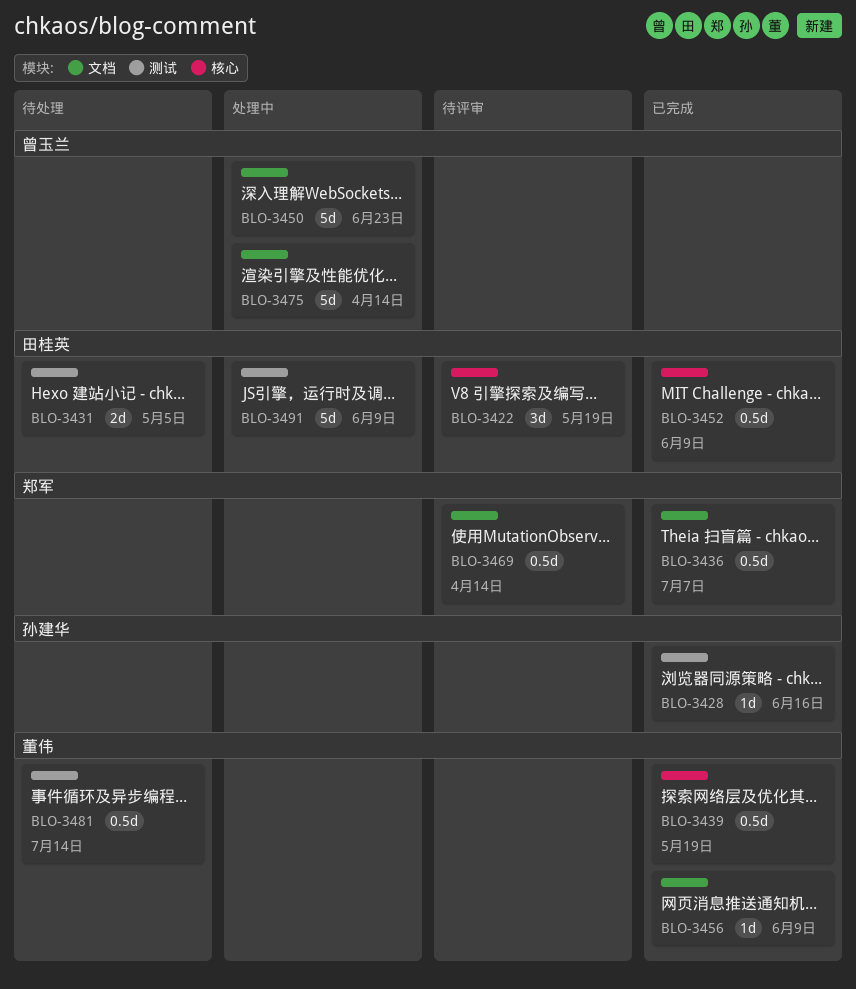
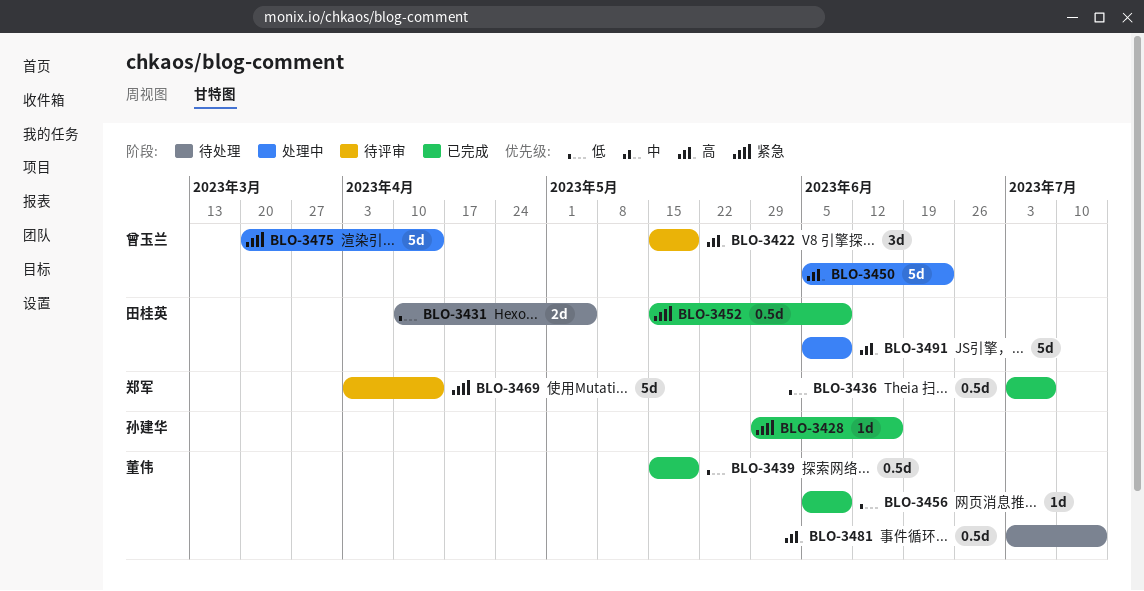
BLO-3422, owner: 田桂英 -> 曾玉兰
BLO-3469, estimate: 0.5d -> 5d

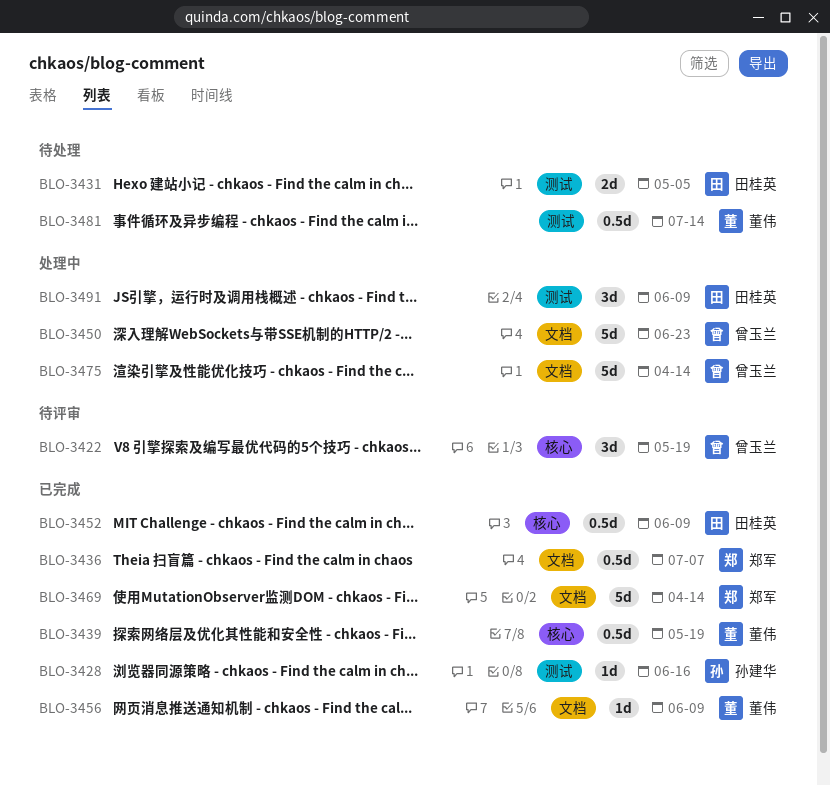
BLO-3469, status: 待评审 -> 已完成
BLO-3491, estimate: 5d -> 3d

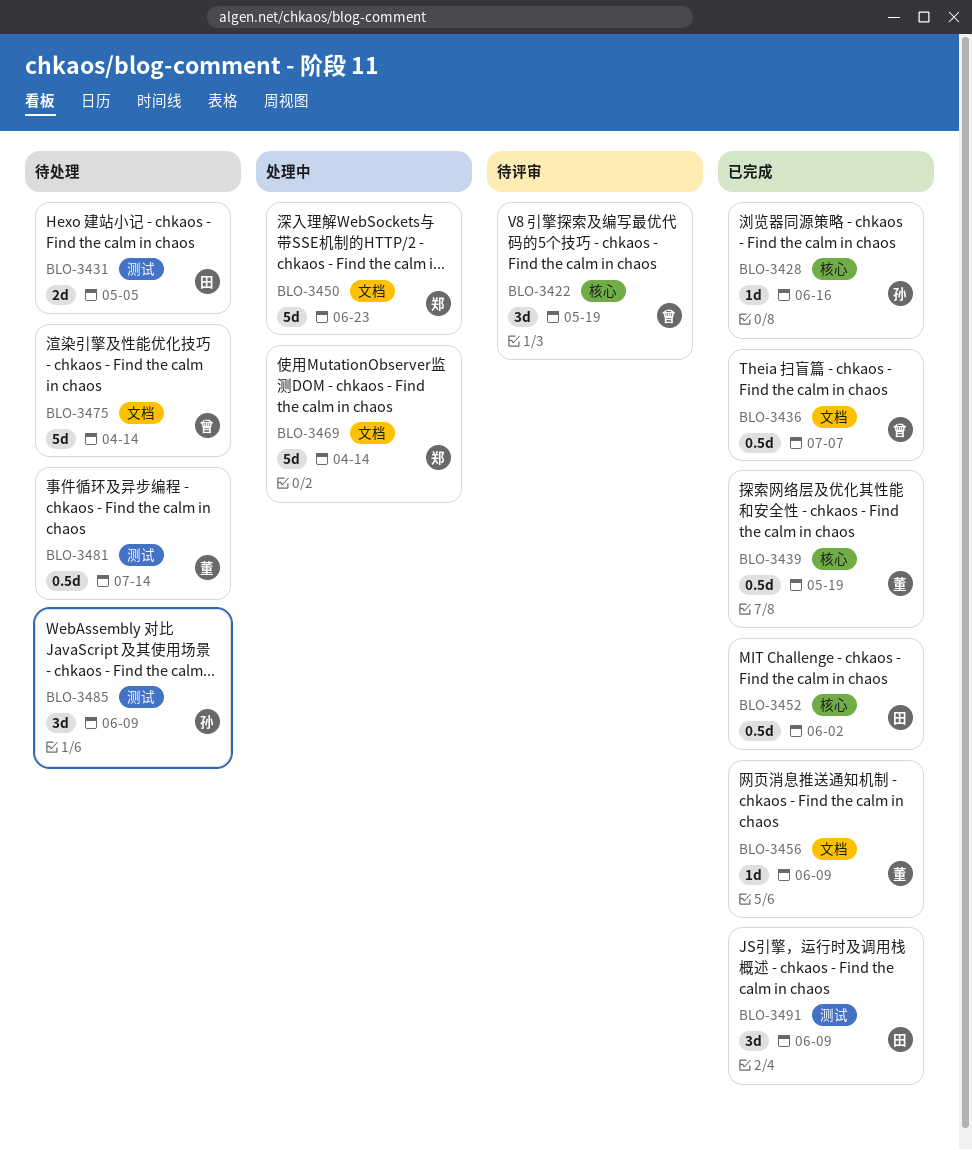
BLO-3428, label: 测试 -> 核心
BLO-3436, owner: 郑军 -> 曾玉兰
BLO-3450, owner: 曾玉兰 -> 郑军
BLO-3452, due: Jun 9 -> Jun 2
BLO-3469, status: 已完成 -> 处理中
BLO-3475, status: 处理中 -> 待处理
BLO-3485: none -> present
BLO-3491, status: 处理中 -> 已完成

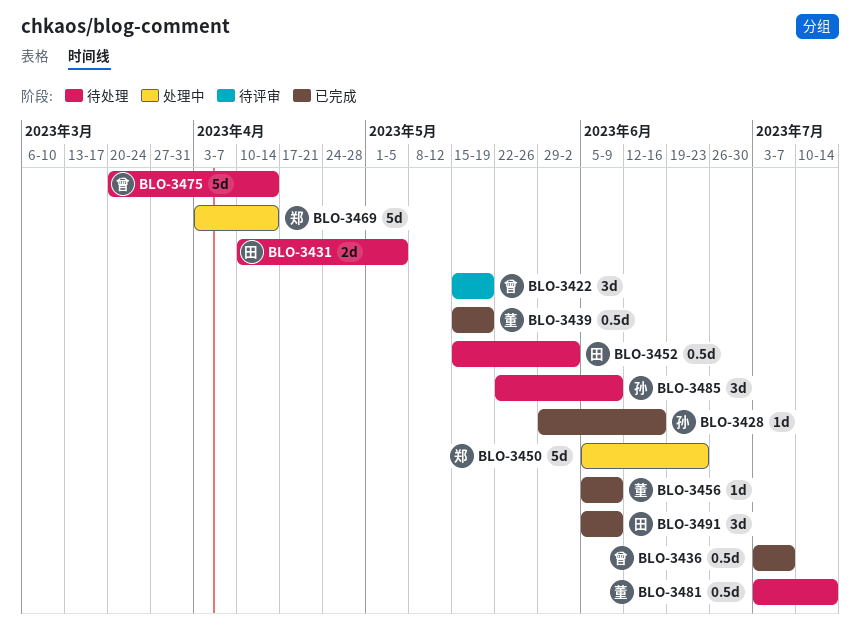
BLO-3452, status: 已完成 -> 待处理

